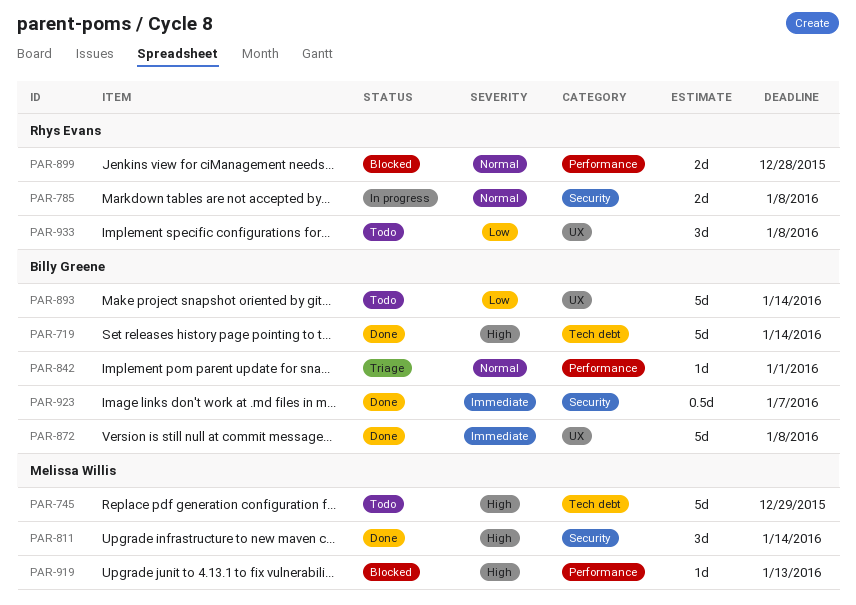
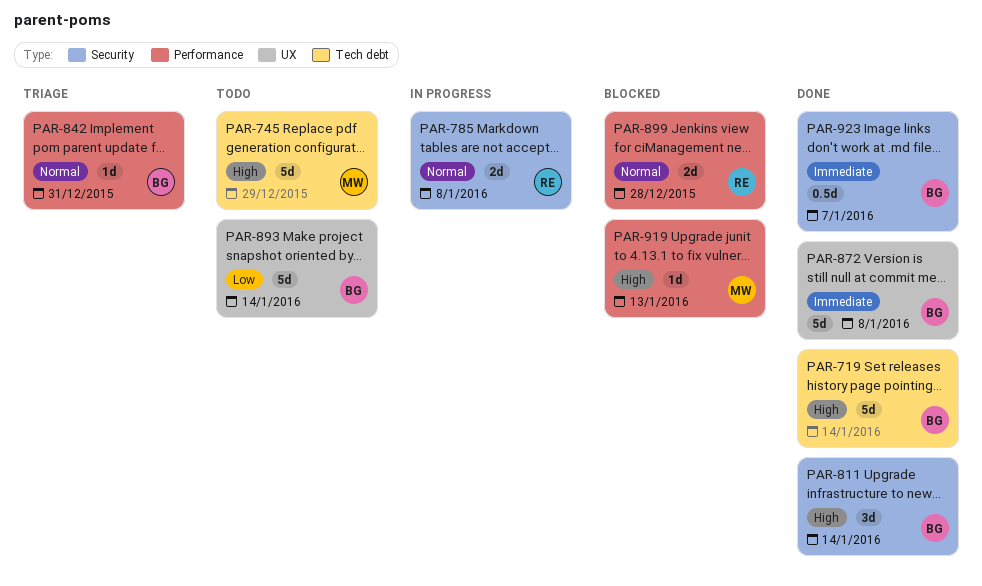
PAR-811, owner: Melissa Willis -> Billy Greene
PAR-842, due: Jan 1 -> Dec 31
PAR-933: present -> none

